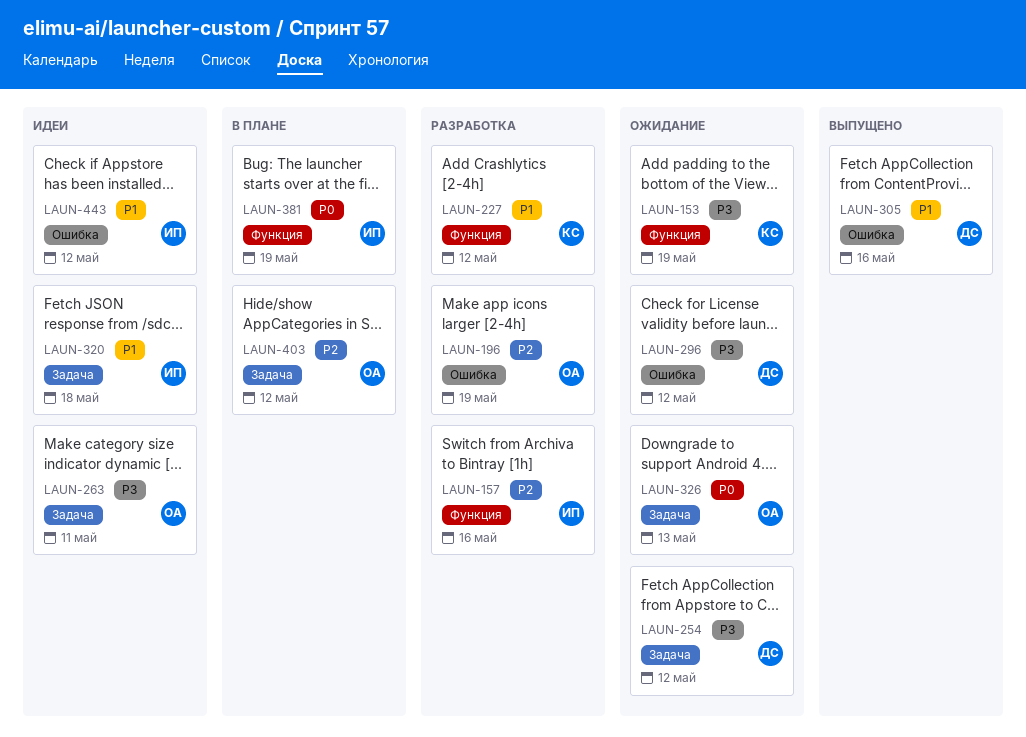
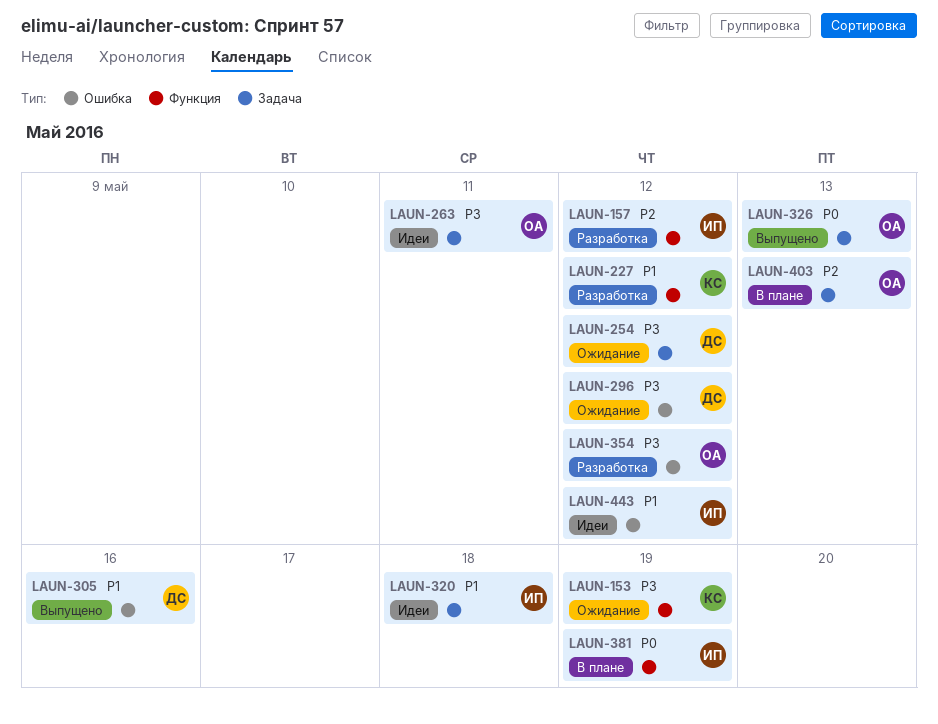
LAUN-157, due: May 16 -> May 12
LAUN-196: present -> none
LAUN-326, status: Ожидание -> Выпущено
LAUN-354: none -> present
LAUN-403, due: May 12 -> May 13

